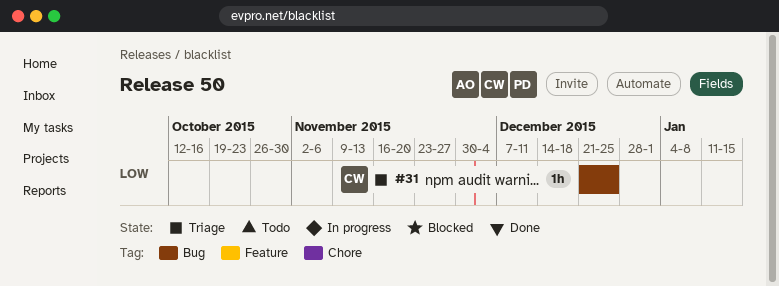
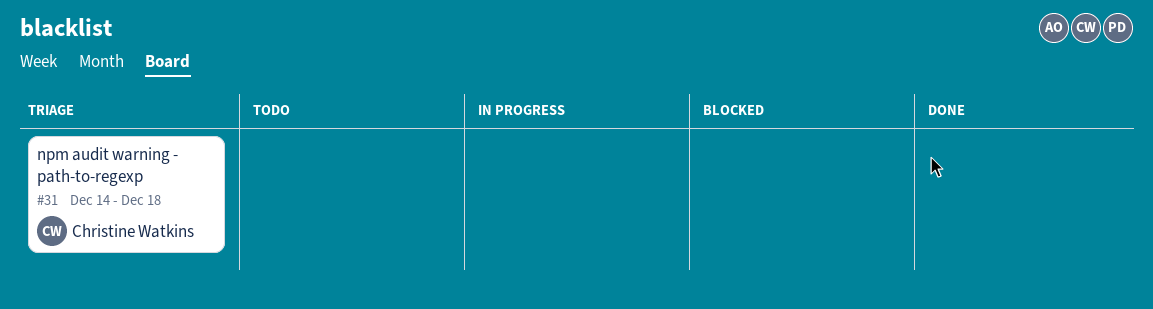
#31, start: Dec 21 -> Dec 14
#31, due: Dec 25 -> Dec 18

